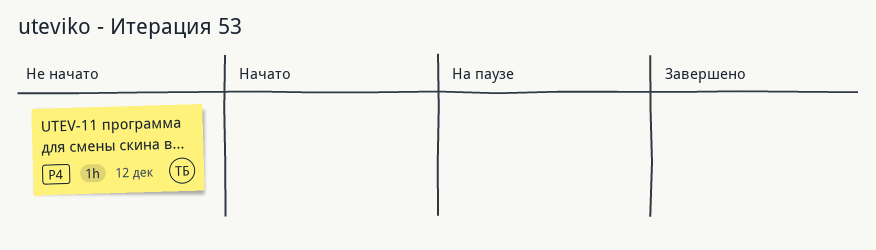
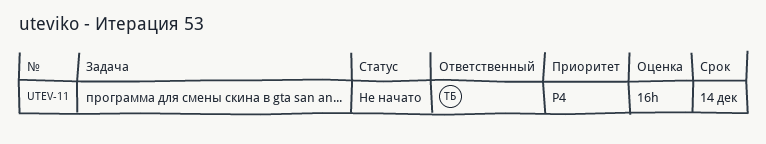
UTEV-11, estimate: 1h -> 16h
UTEV-11, due: Dec 12 -> Dec 14

